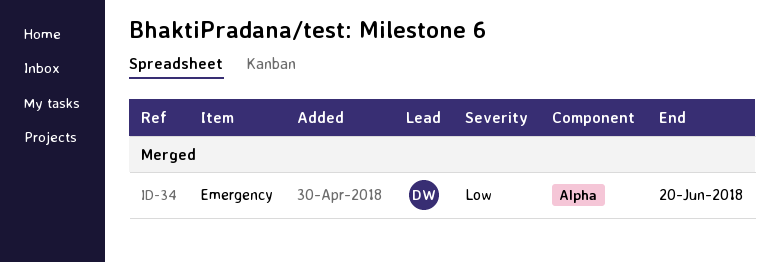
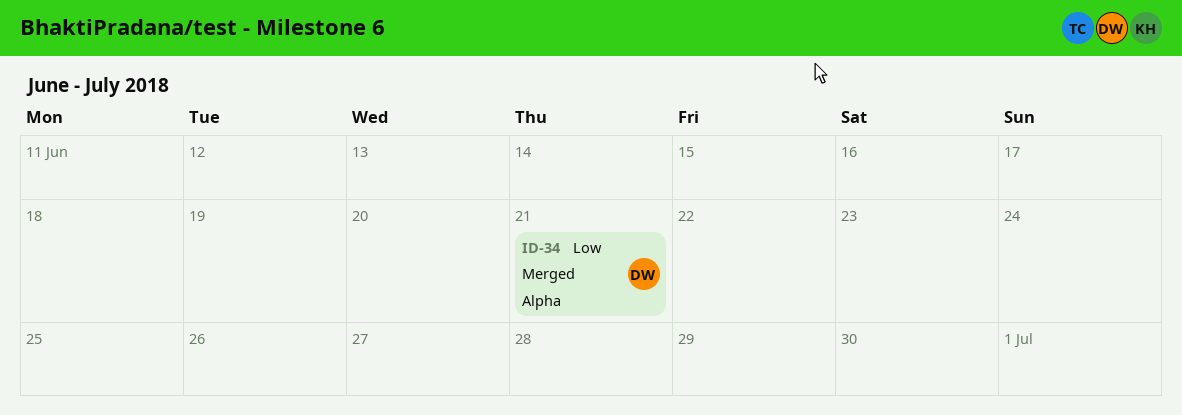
ID-34, due: Jun 20 -> Jun 21

